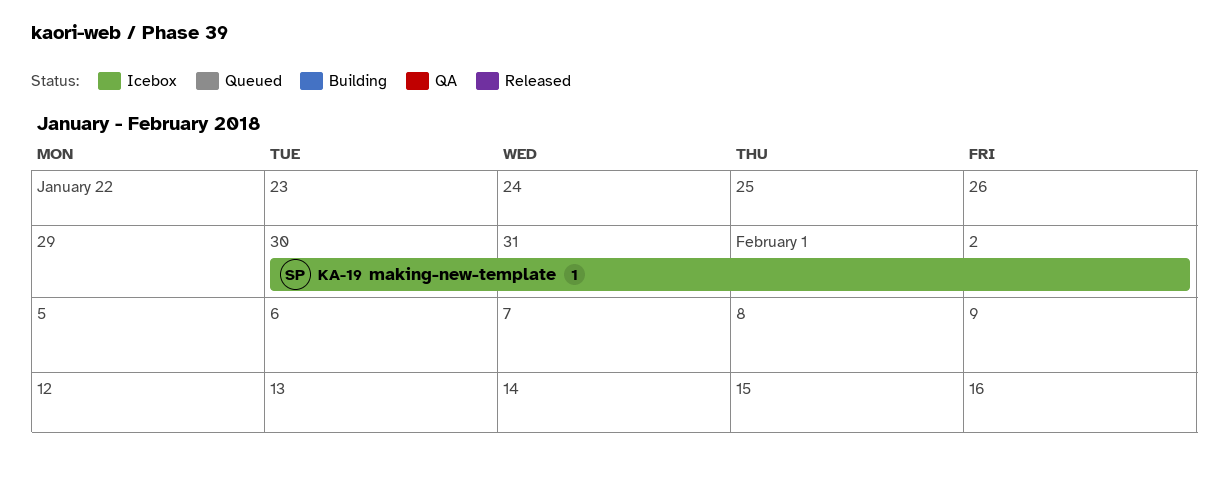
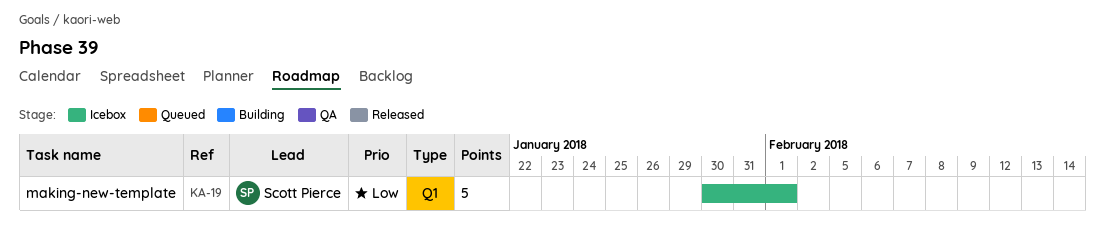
KA-19, estimate: 1 -> 5
KA-19, due: Feb 2 -> Feb 1

